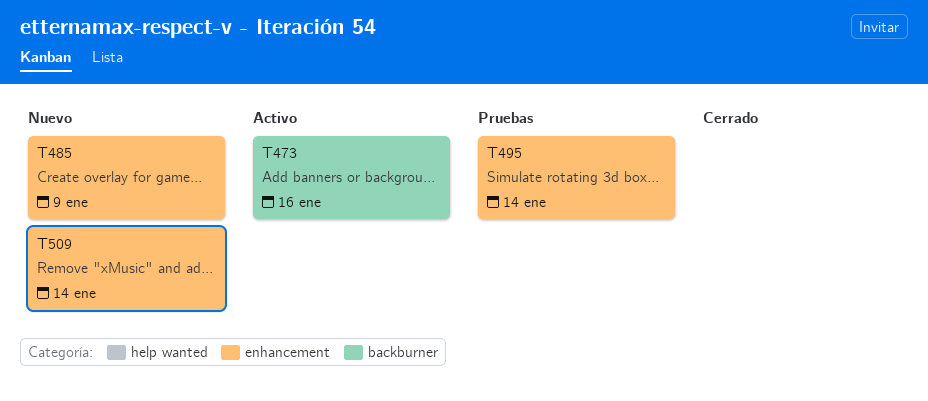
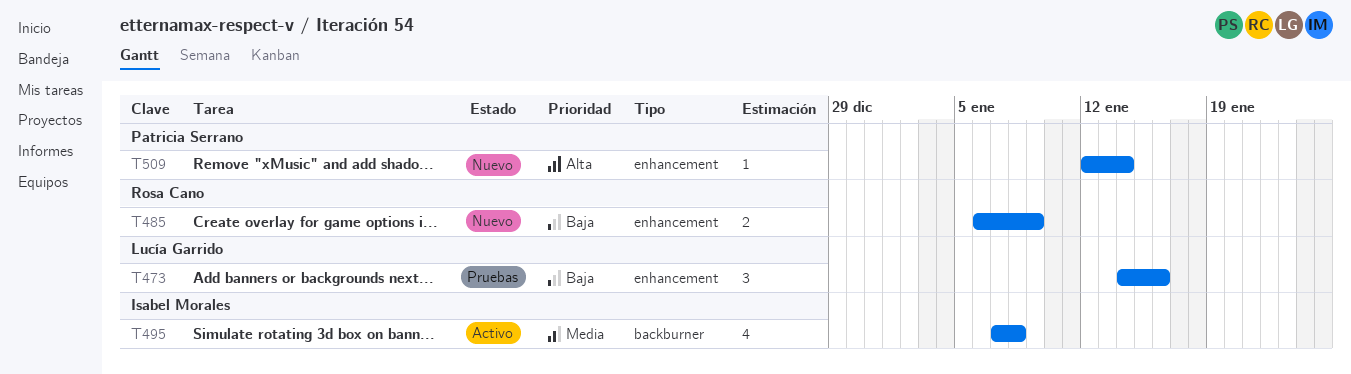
T473, status: Activo -> Pruebas
T473, label: backburner -> enhancement
T495, status: Pruebas -> Activo
T495, label: enhancement -> backburner
T495, due: Jan 14 -> Jan 8

